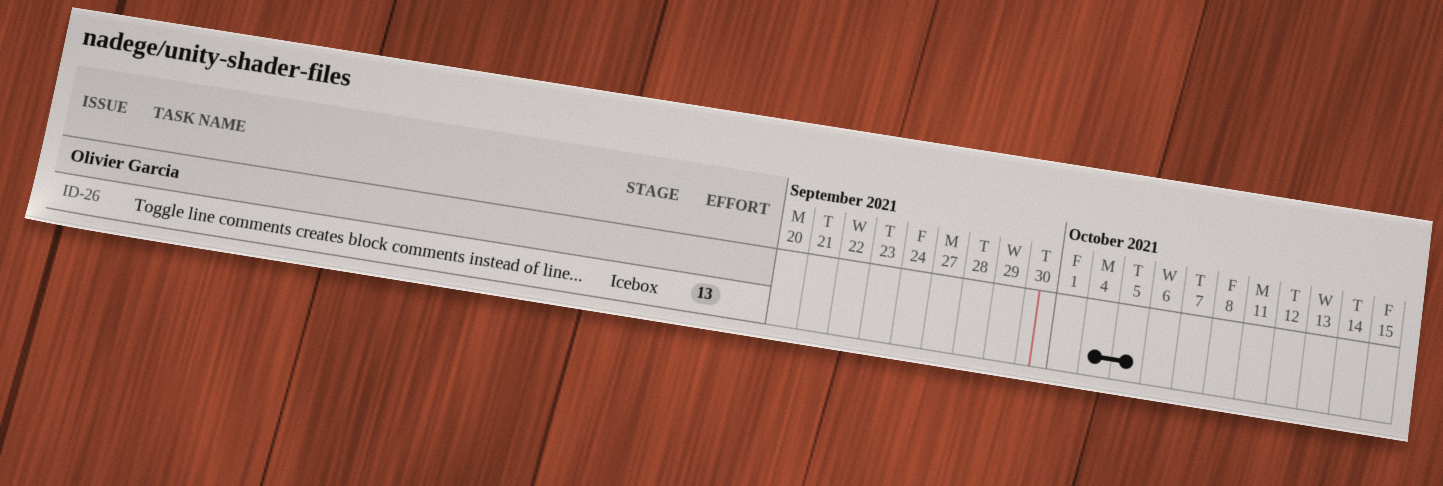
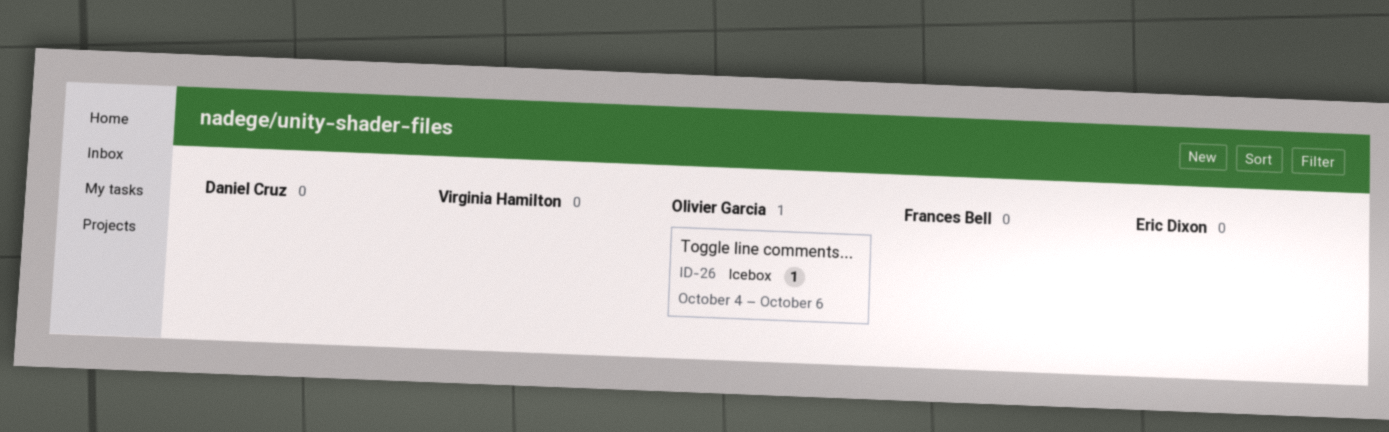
ID-26, estimate: 13 -> 1
ID-26, due: Oct 5 -> Oct 6

